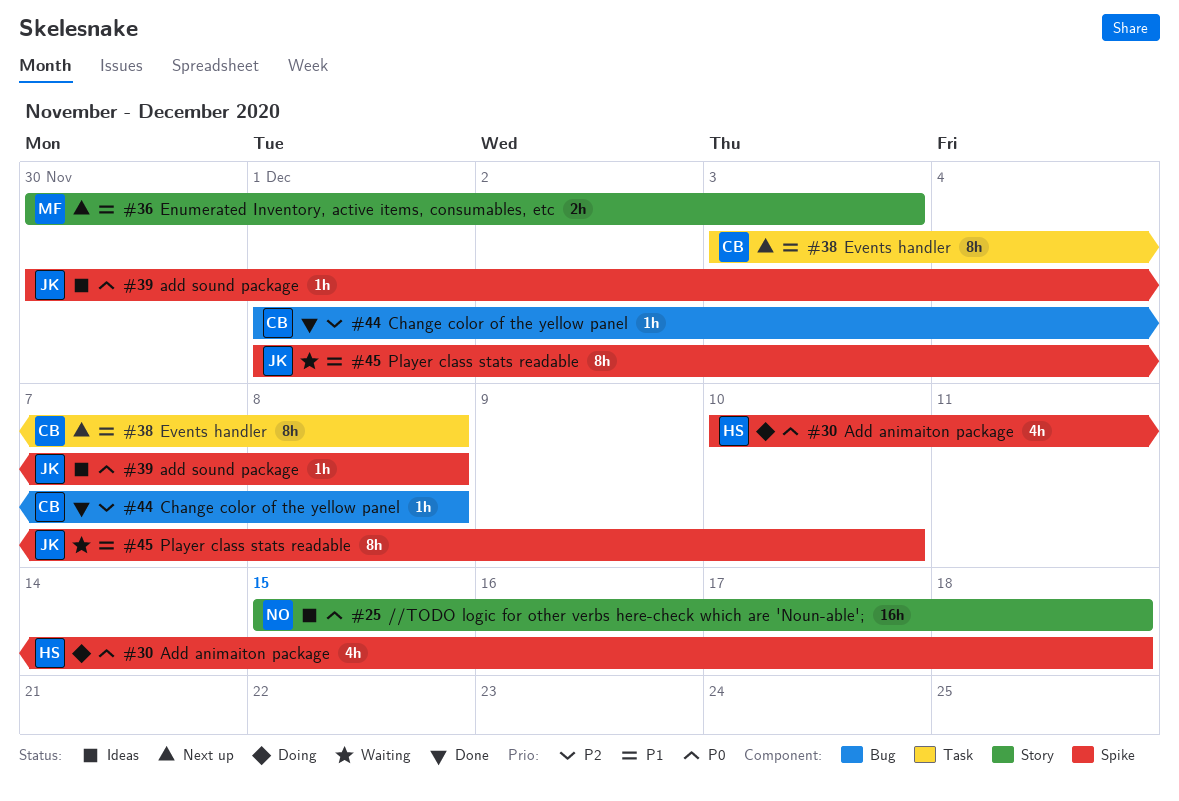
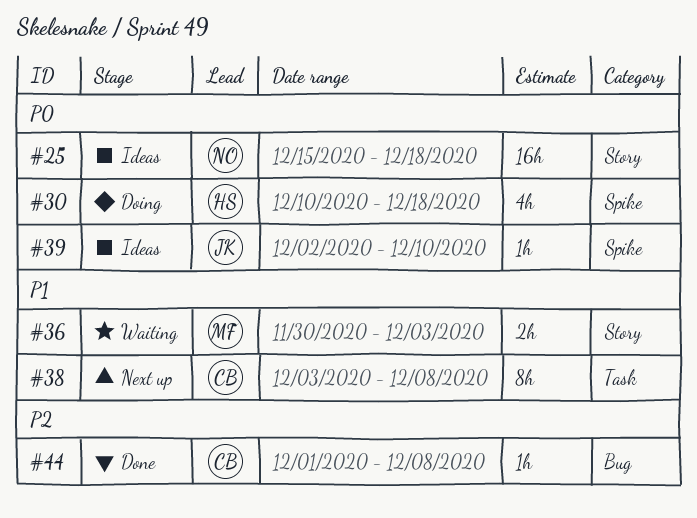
#36, status: Next up -> Waiting
#39, start: Nov 30 -> Dec 2
#39, due: Dec 8 -> Dec 10
#45: present -> none

